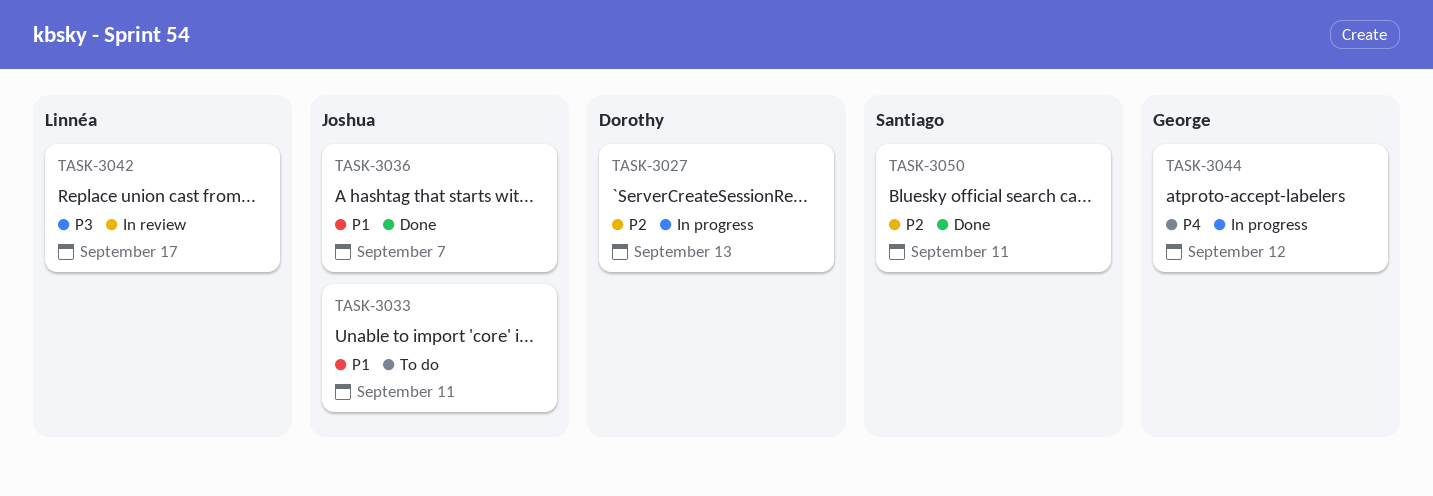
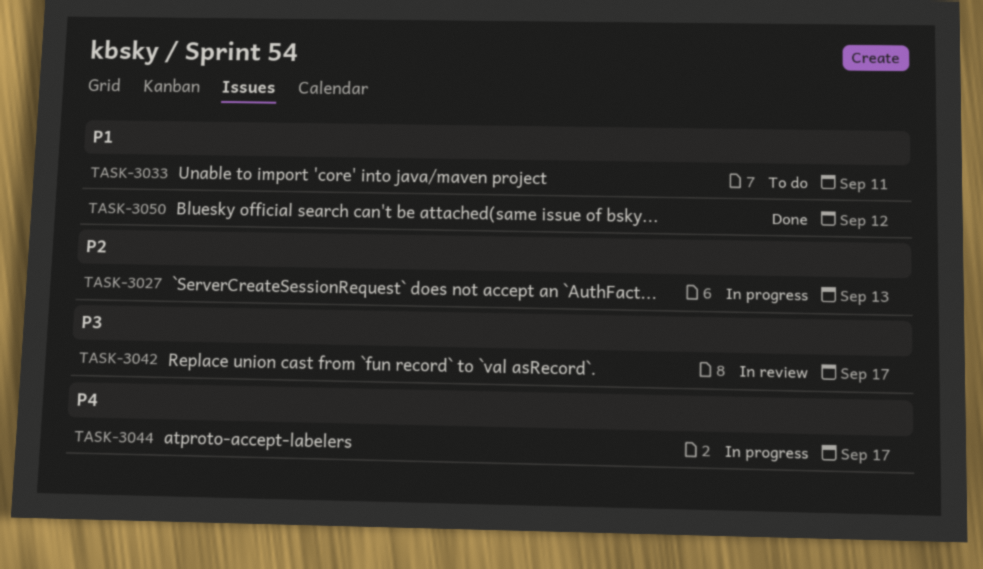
TASK-3036: present -> none
TASK-3044, due: Sep 12 -> Sep 17
TASK-3050, priority: P2 -> P1
TASK-3050, due: Sep 11 -> Sep 12

